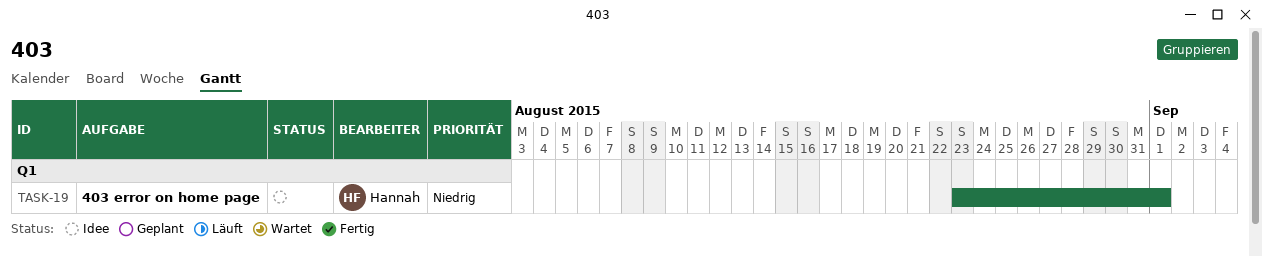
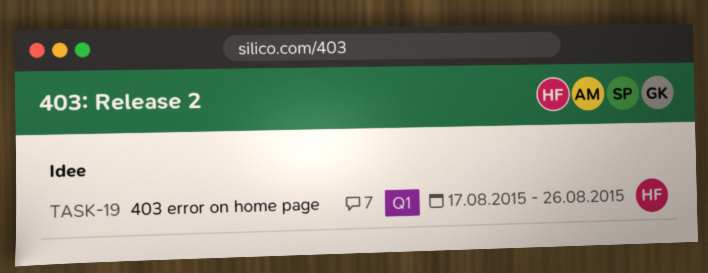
TASK-19, start: Aug 23 -> Aug 17
TASK-19, due: Sep 1 -> Aug 26

